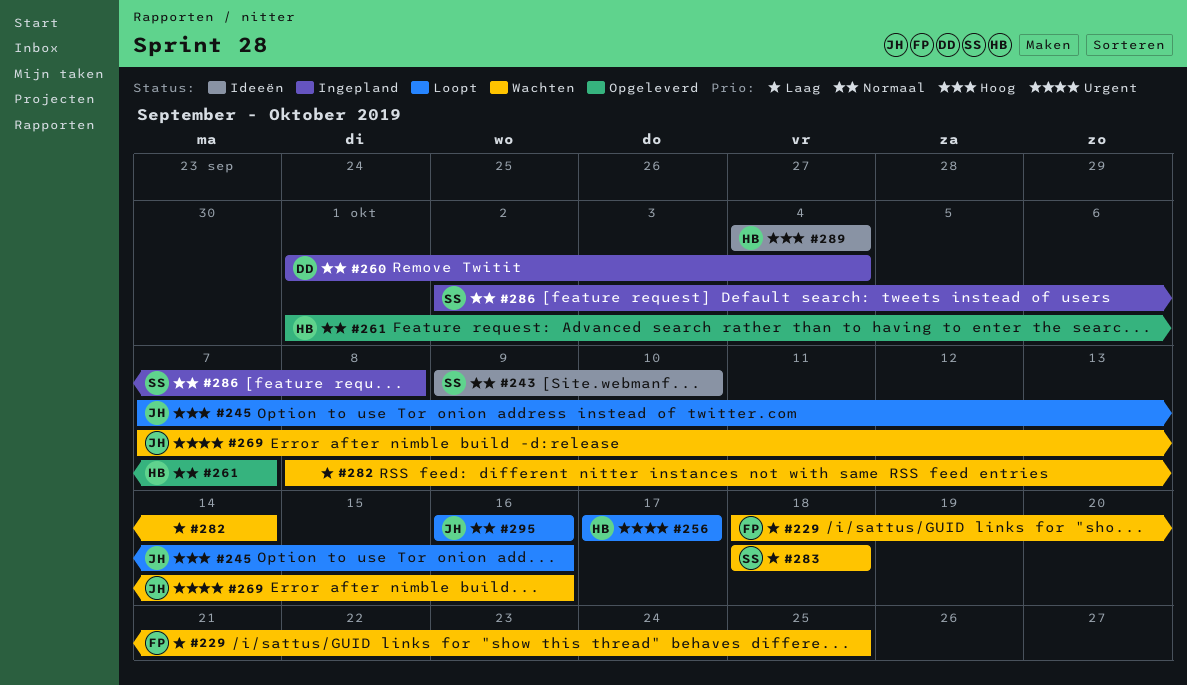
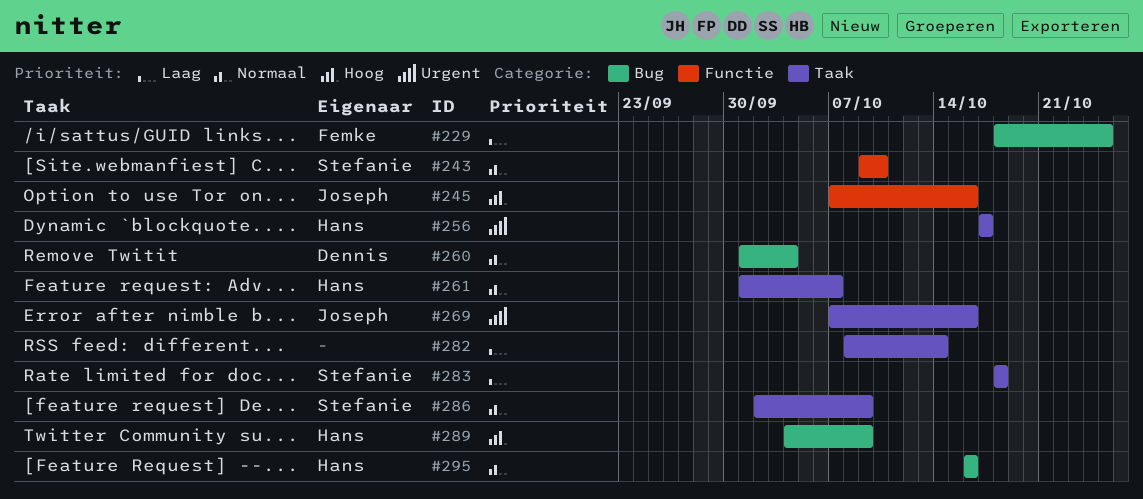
#286, due: Oct 8 -> Oct 9
#289, due: Oct 4 -> Oct 9
#295, owner: Joseph -> Hans

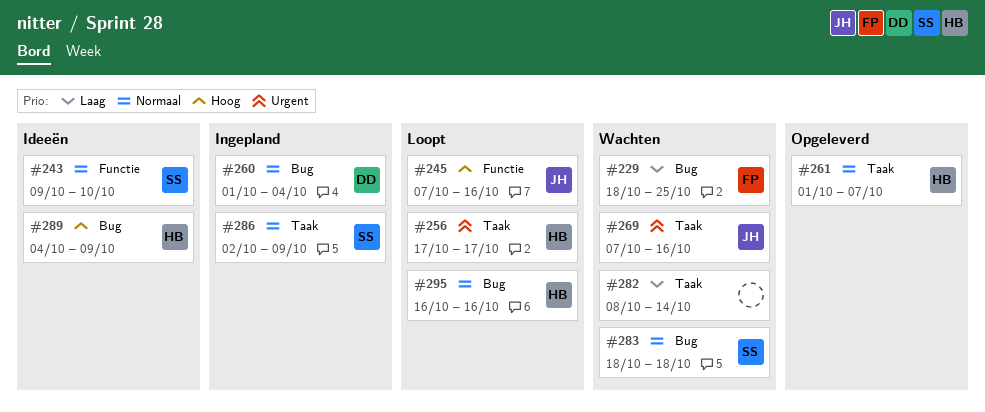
#283, priority: Laag -> Normaal
#283, label: Taak -> Bug

